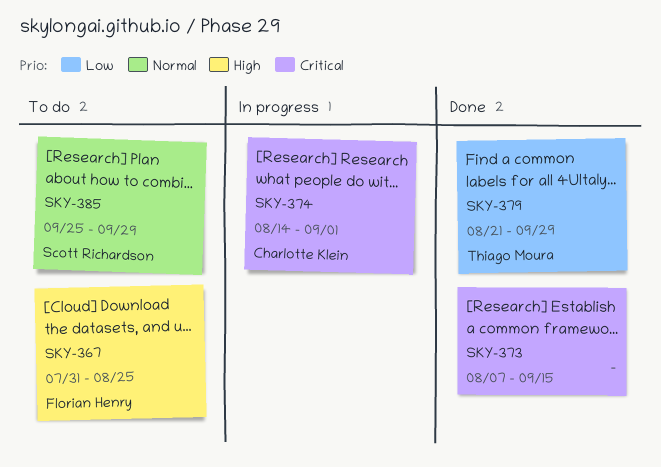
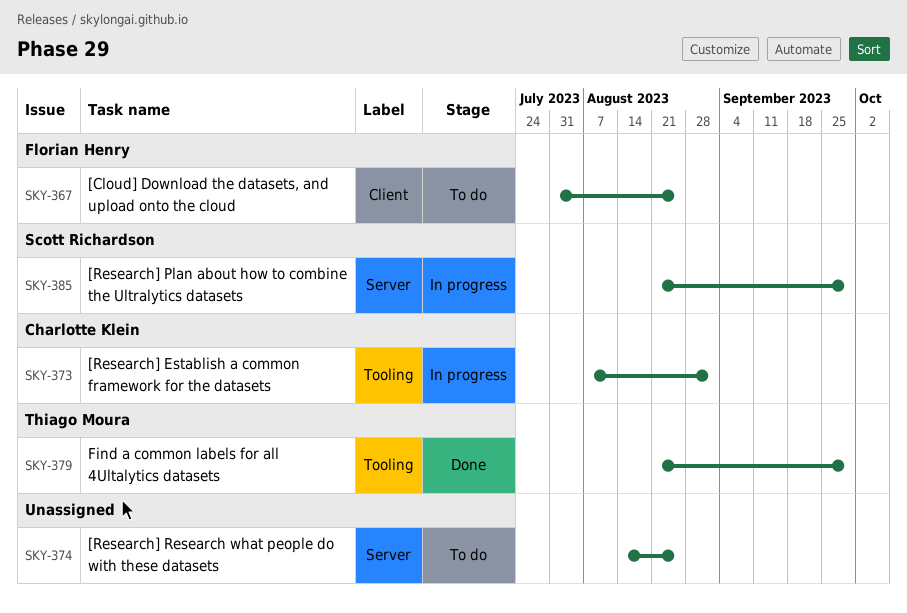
SKY-373, status: Done -> In progress
SKY-373, owner: none -> Charlotte Klein
SKY-373, due: Sep 15 -> Sep 1
SKY-374, status: In progress -> To do
SKY-374, owner: Charlotte Klein -> none
SKY-374, due: Sep 1 -> Aug 25
SKY-385, status: To do -> In progress
SKY-385, start: Sep 25 -> Aug 21

